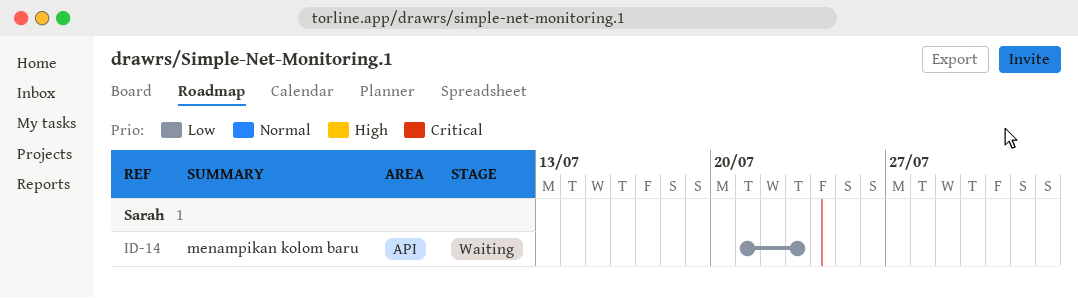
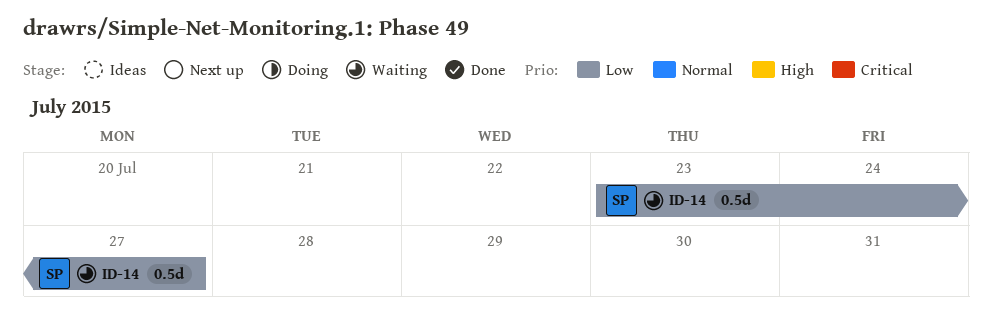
ID-14, start: Jul 21 -> Jul 23
ID-14, due: Jul 23 -> Jul 27

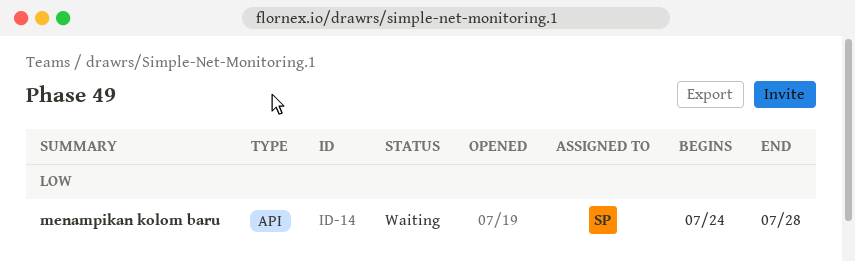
ID-14, start: Jul 23 -> Jul 24
ID-14, due: Jul 27 -> Jul 28

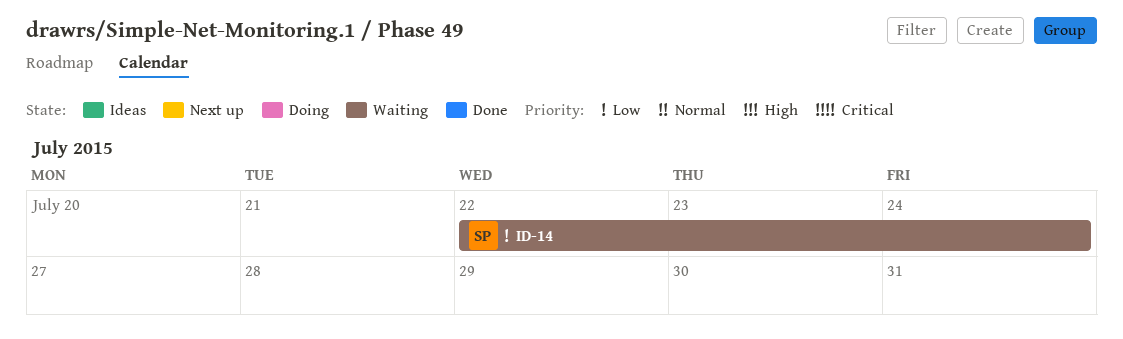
ID-14, start: Jul 24 -> Jul 22
ID-14, due: Jul 28 -> Jul 24

